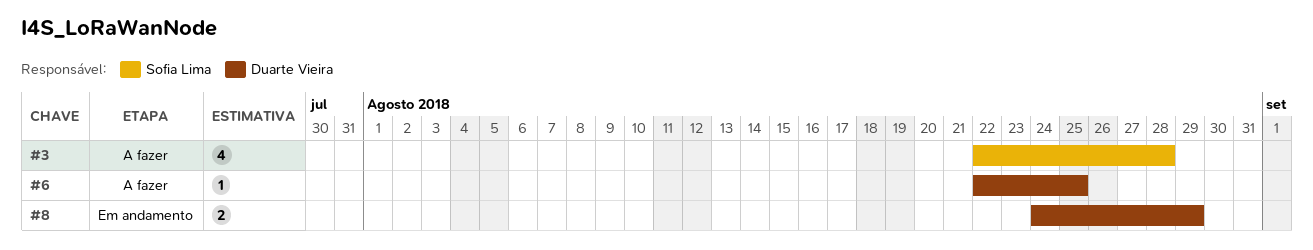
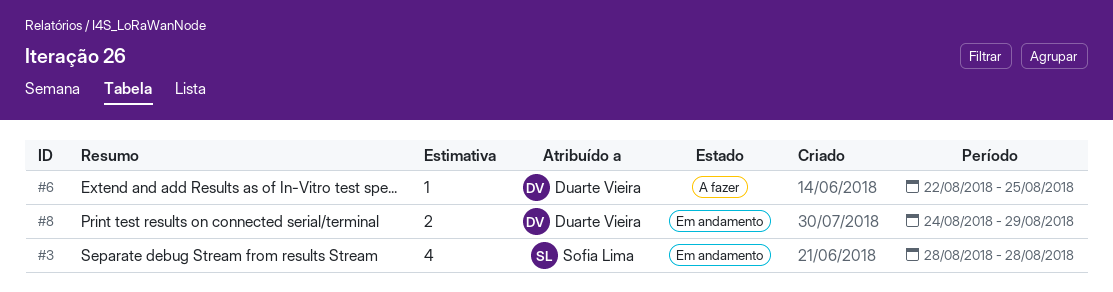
#3, status: A fazer -> Em andamento
#3, start: Aug 22 -> Aug 28

